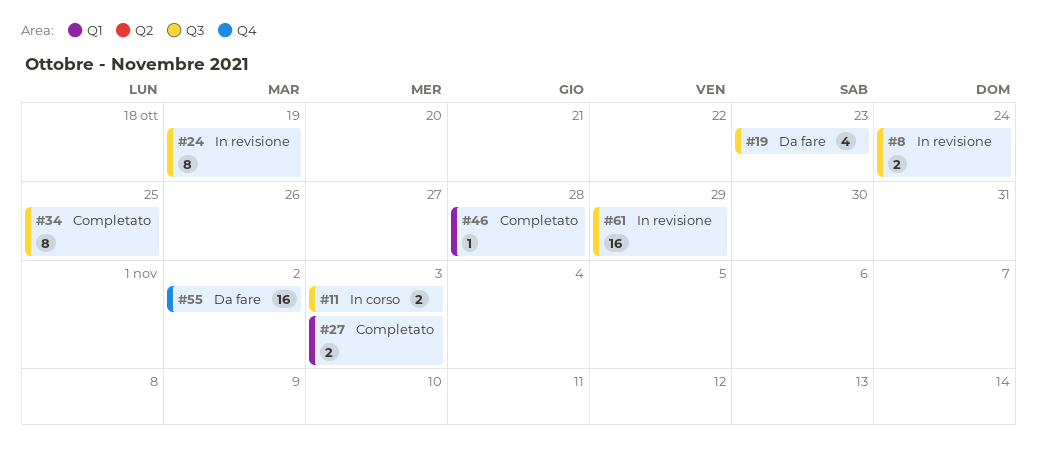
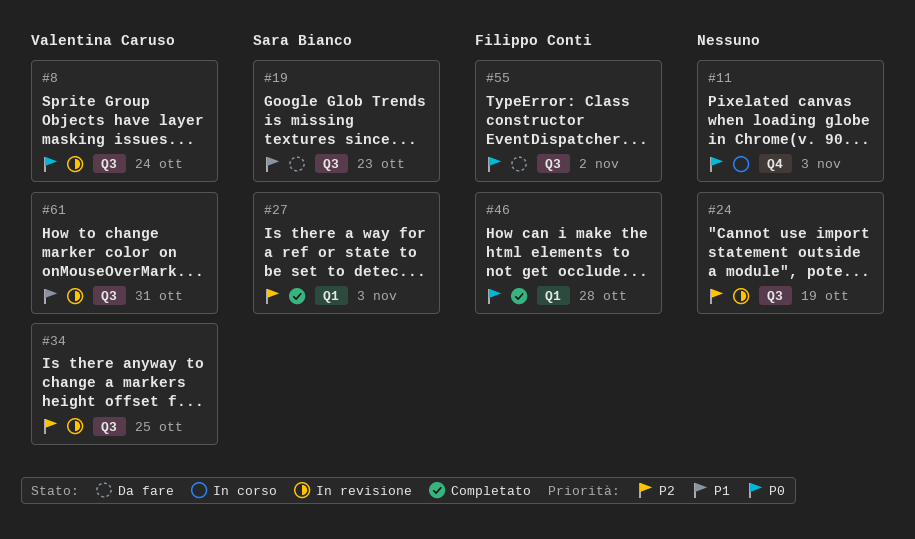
#11, label: Q3 -> Q4
#34, status: Completato -> In revisione
#55, label: Q4 -> Q3
#61, due: Oct 29 -> Oct 31

